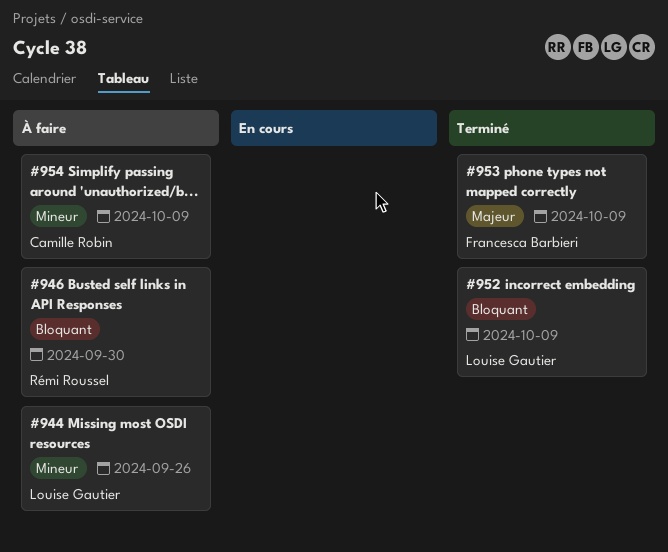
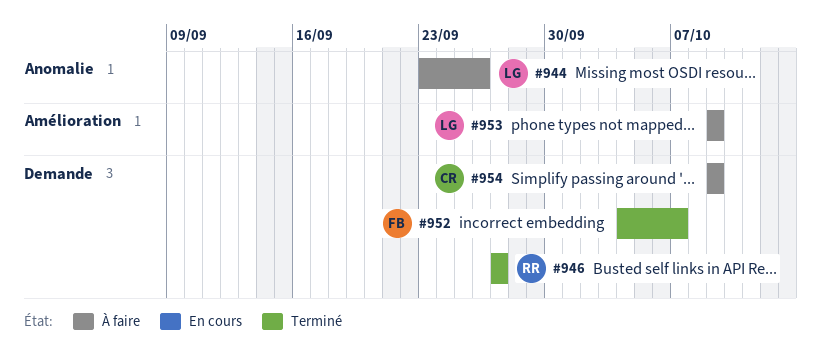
#946, status: À faire -> Terminé
#946, due: Sep 30 -> Sep 27
#952, owner: Louise Gautier -> Francesca Barbieri
#952, due: Oct 9 -> Oct 7
#953, status: Terminé -> À faire
#953, owner: Francesca Barbieri -> Louise Gautier

